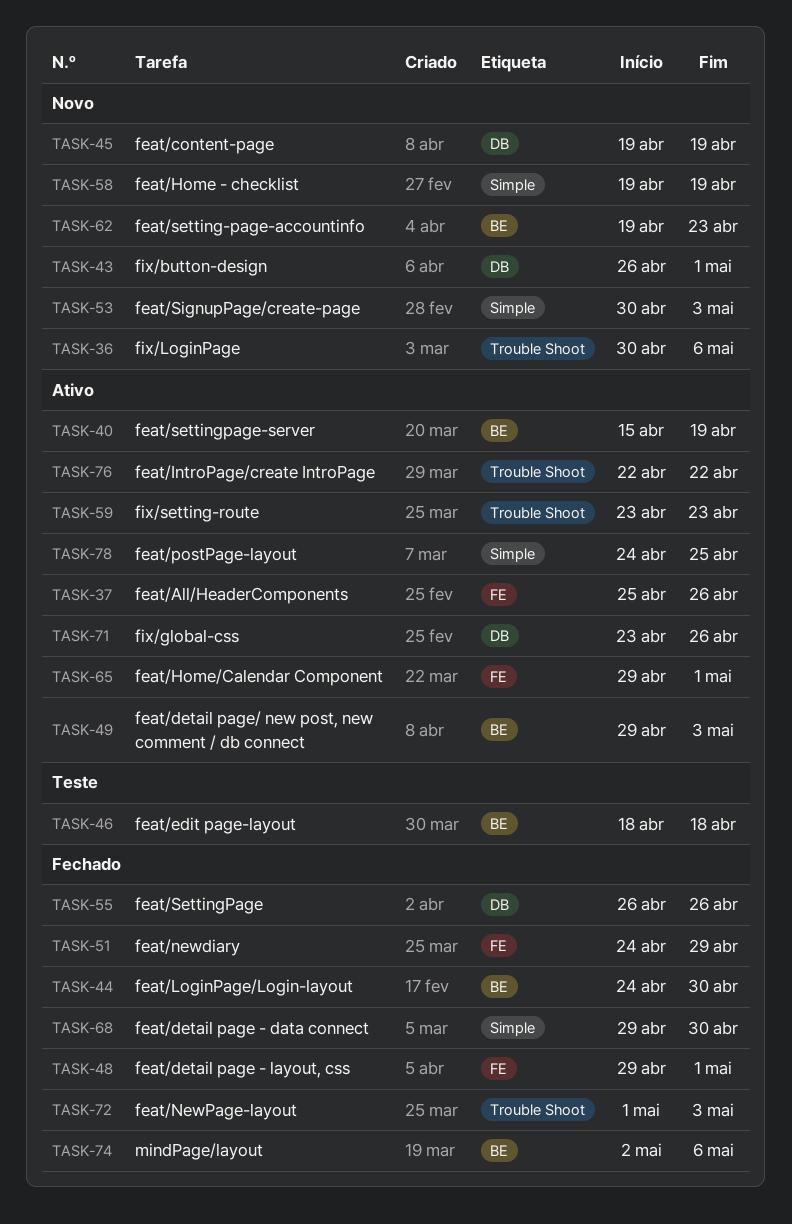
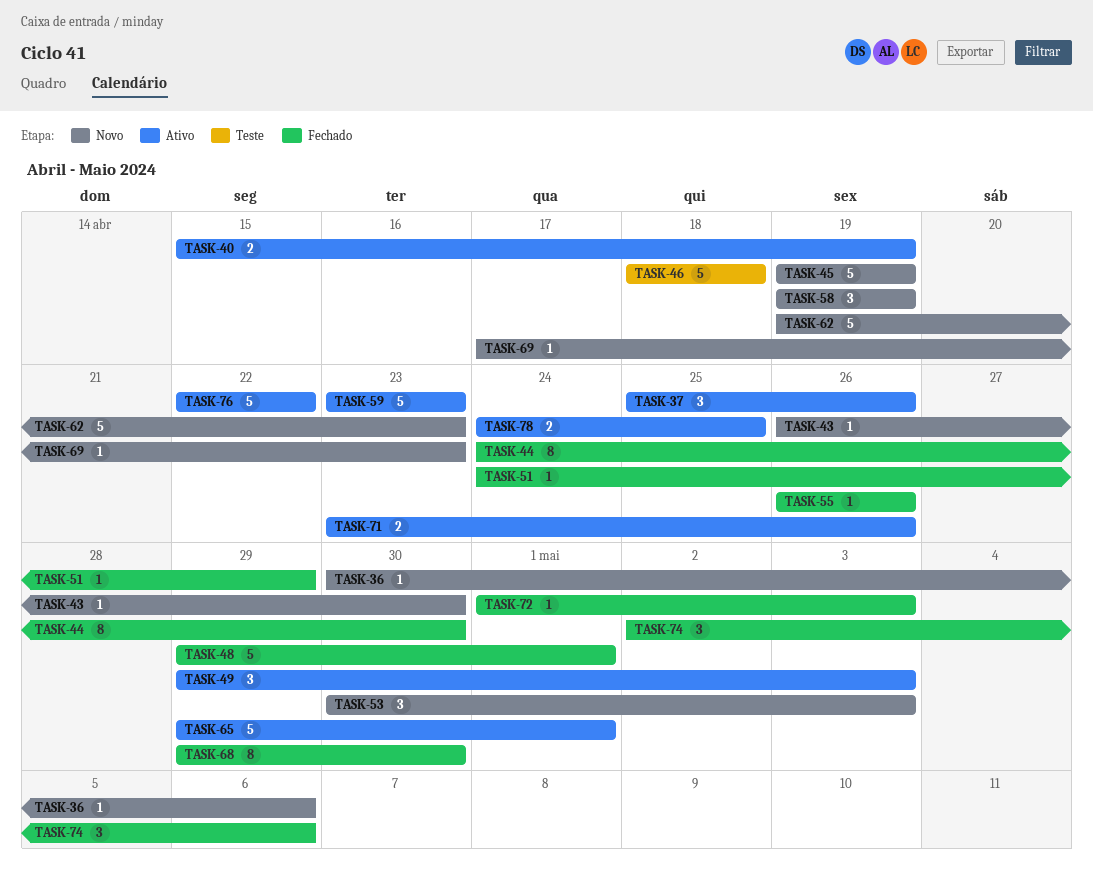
TASK-43, due: May 1 -> Apr 30
TASK-69: none -> present

